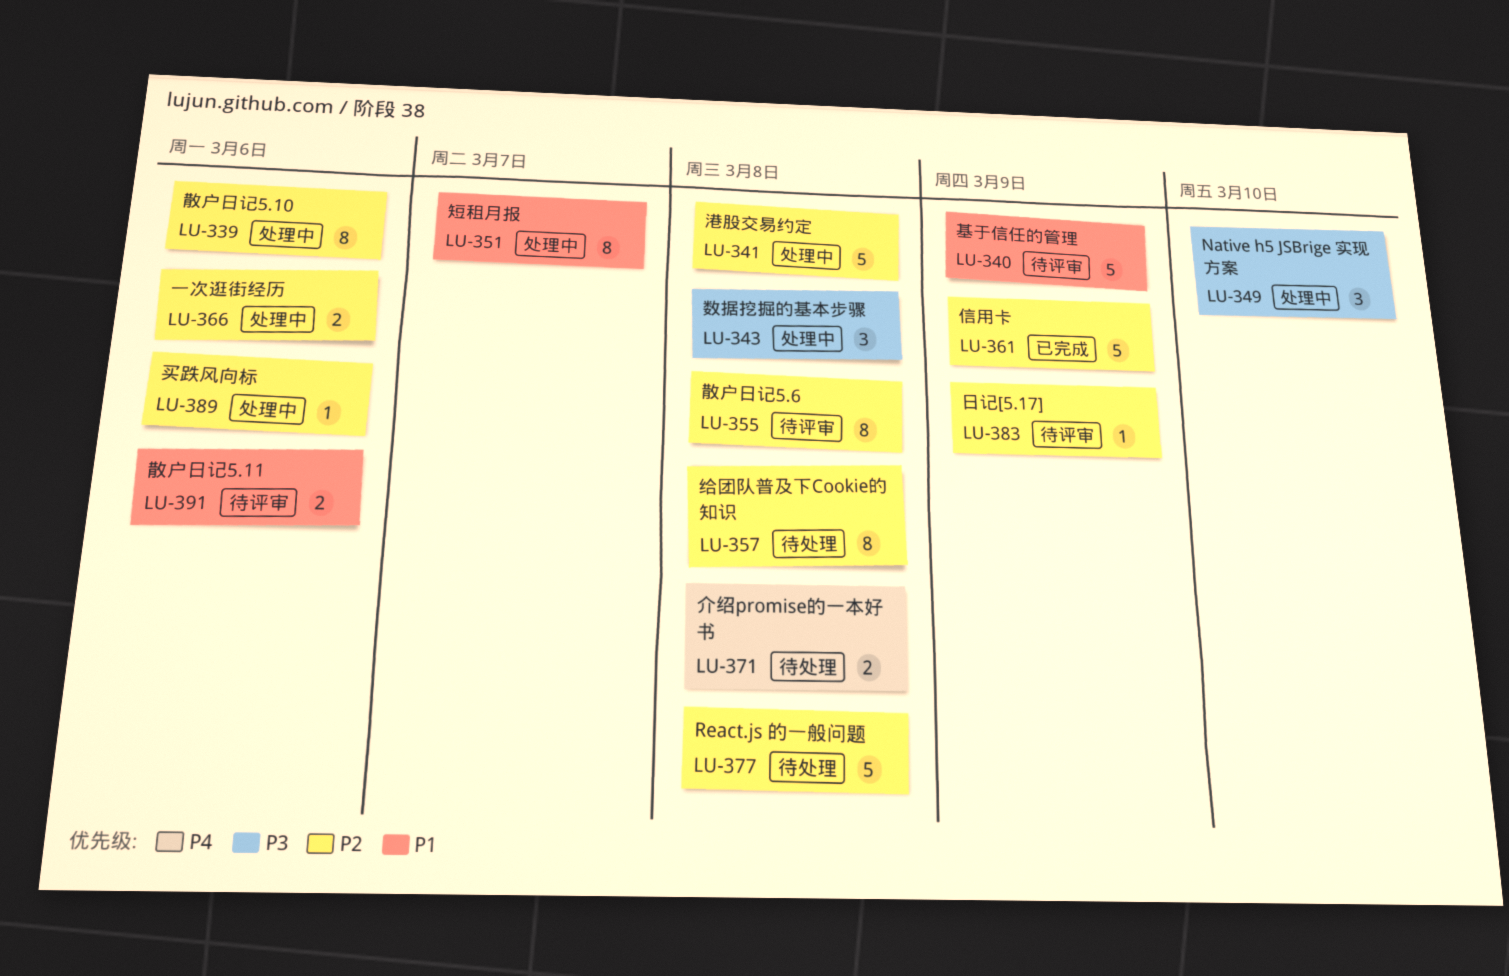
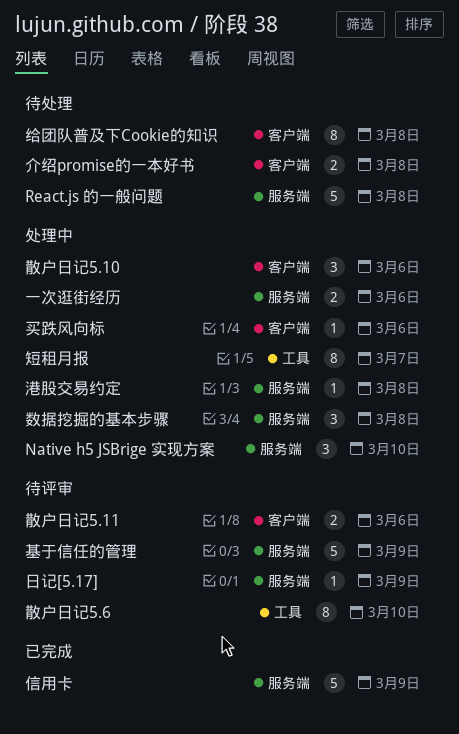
散户日记5.10, estimate: 8 -> 3
散户日记5.6, due: Mar 8 -> Mar 10
港股交易约定, estimate: 5 -> 1

